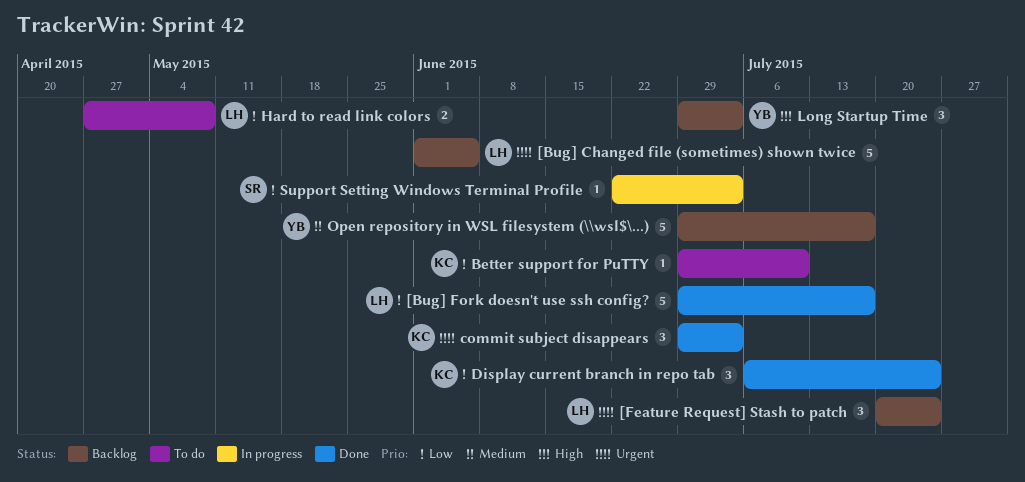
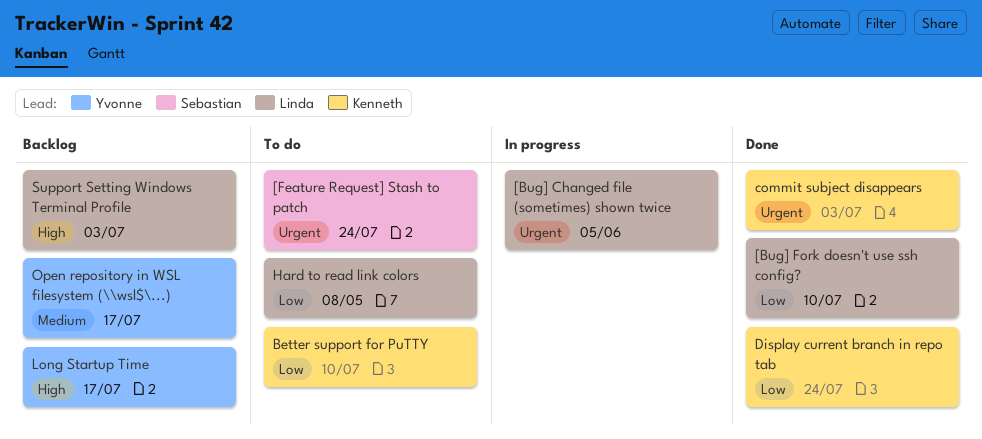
[Bug] Changed file (sometimes) shown twice, status: Backlog -> In progress
[Bug] Fork doesn't use ssh config?, due: Jul 17 -> Jul 10
[Feature Request] Stash to patch, status: Backlog -> To do
[Feature Request] Stash to patch, owner: Linda -> Sebastian
Long Startup Time, due: Jul 3 -> Jul 17
Support Setting Windows Terminal Profile, status: In progress -> Backlog
Support Setting Windows Terminal Profile, owner: Sebastian -> Linda
Support Setting Windows Terminal Profile, priority: Low -> High

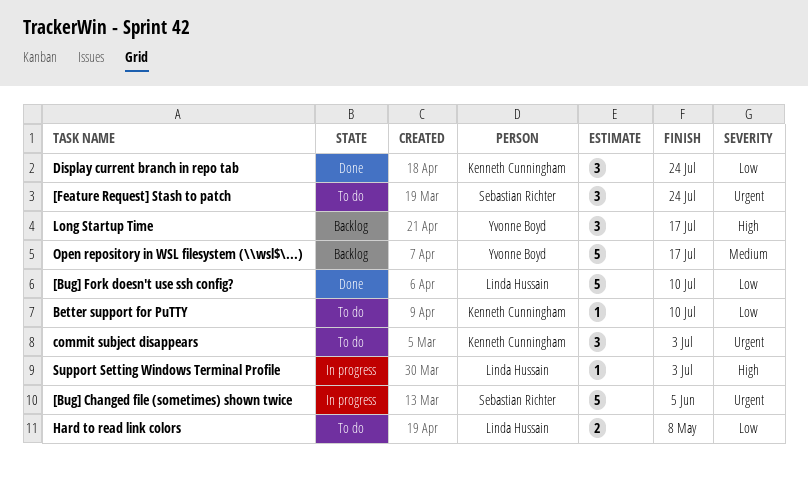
[Bug] Changed file (sometimes) shown twice, owner: Linda Hussain -> Sebastian Richter
commit subject disappears, status: Done -> To do
Support Setting Windows Terminal Profile, status: Backlog -> In progress

